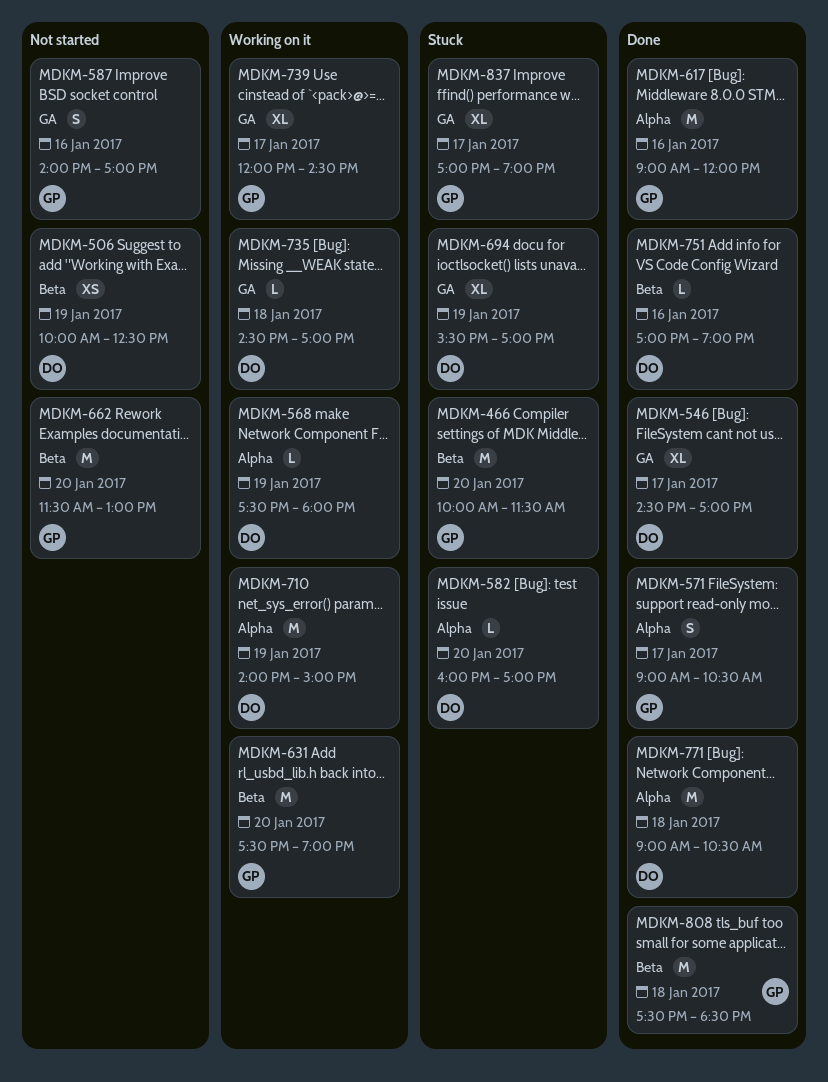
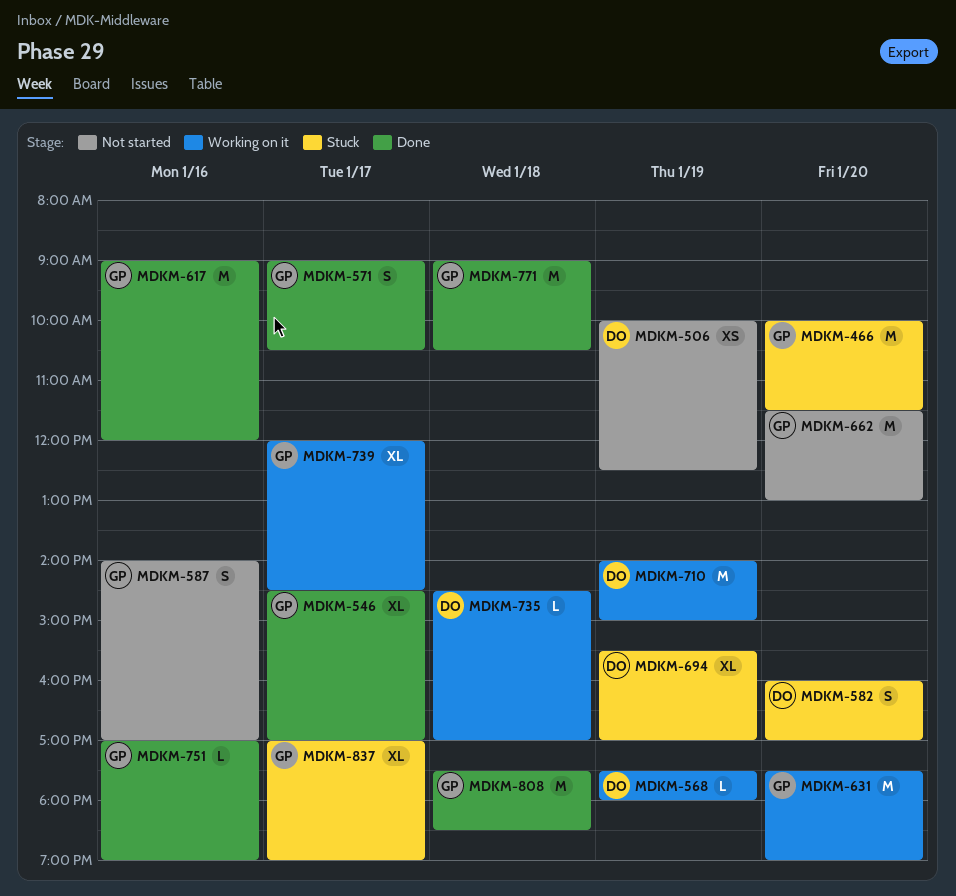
MDKM-546, owner: DO -> GP
MDKM-582, estimate: L -> S
MDKM-751, owner: DO -> GP
MDKM-771, owner: DO -> GP

